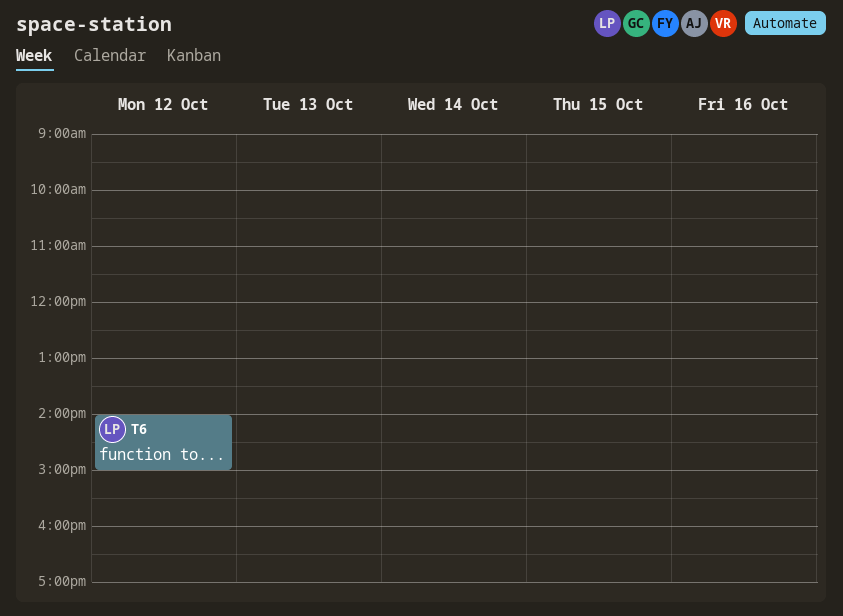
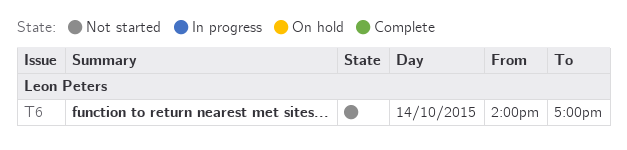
T6, day: Oct 12 -> Oct 14
T6, ends: 15:00 -> 17:00

